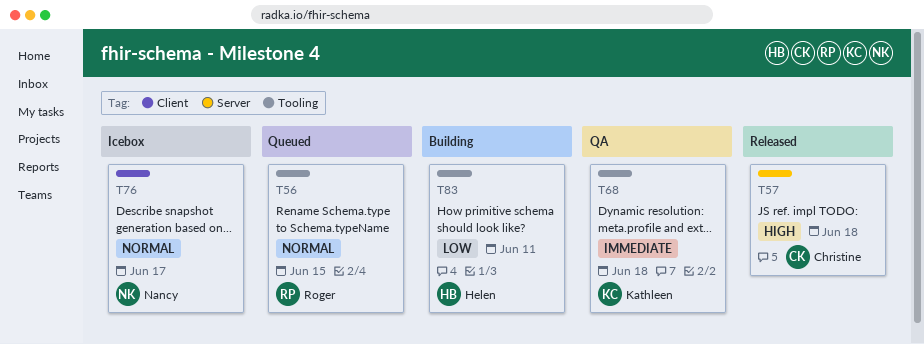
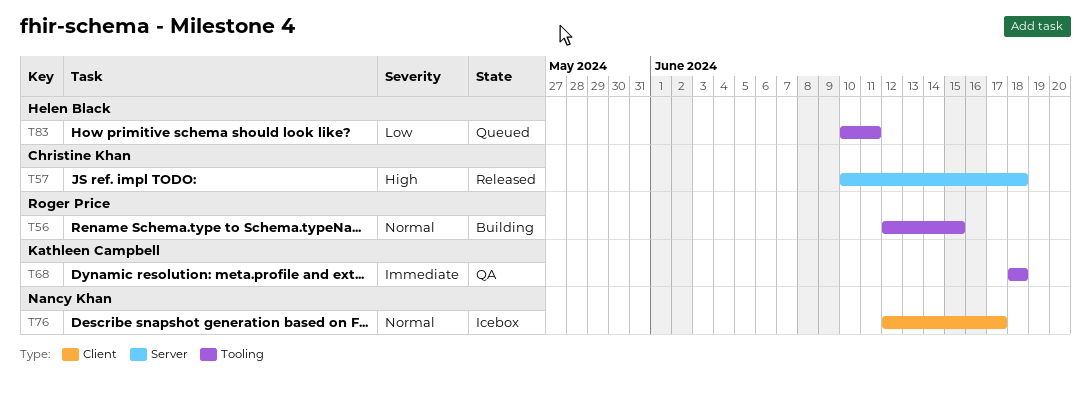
T56, status: Queued -> Building
T83, status: Building -> Queued

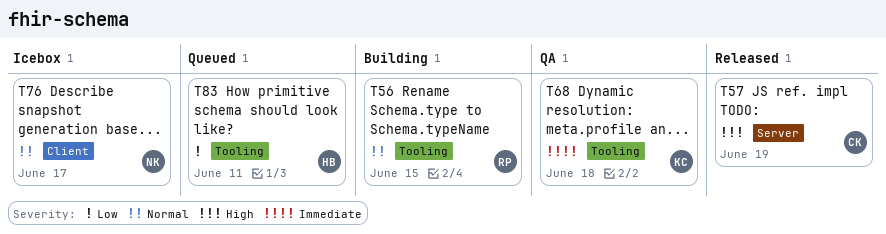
T57, due: Jun 18 -> Jun 19

